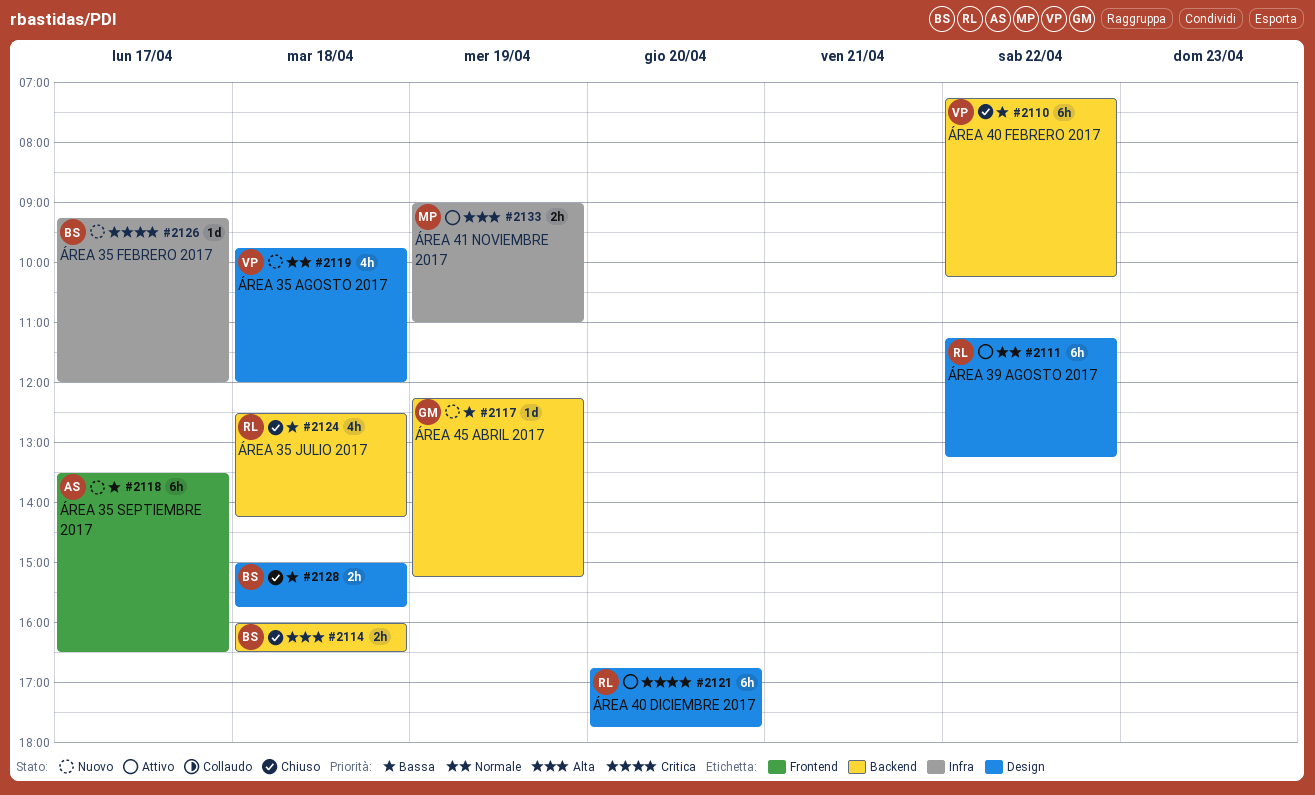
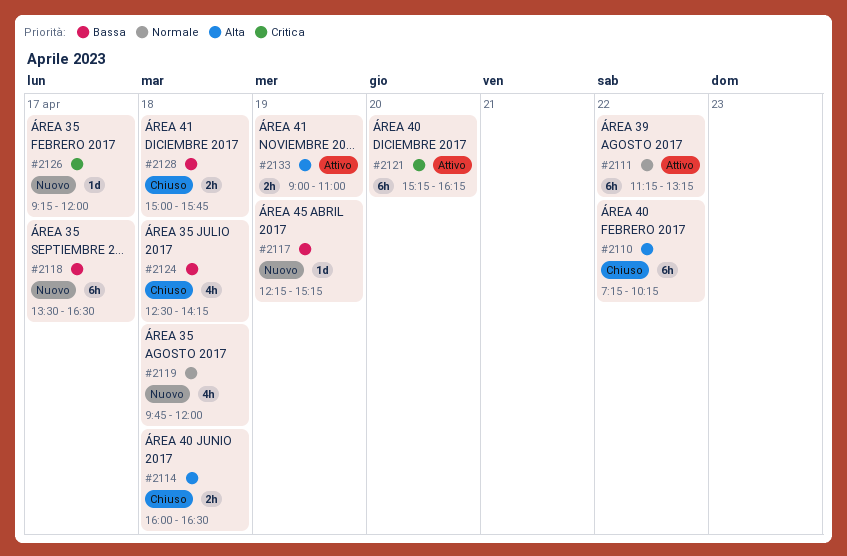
#2110, priority: Bassa -> Alta
#2121, begins: 16:45 -> 15:15
#2121, ends: 17:45 -> 16:15

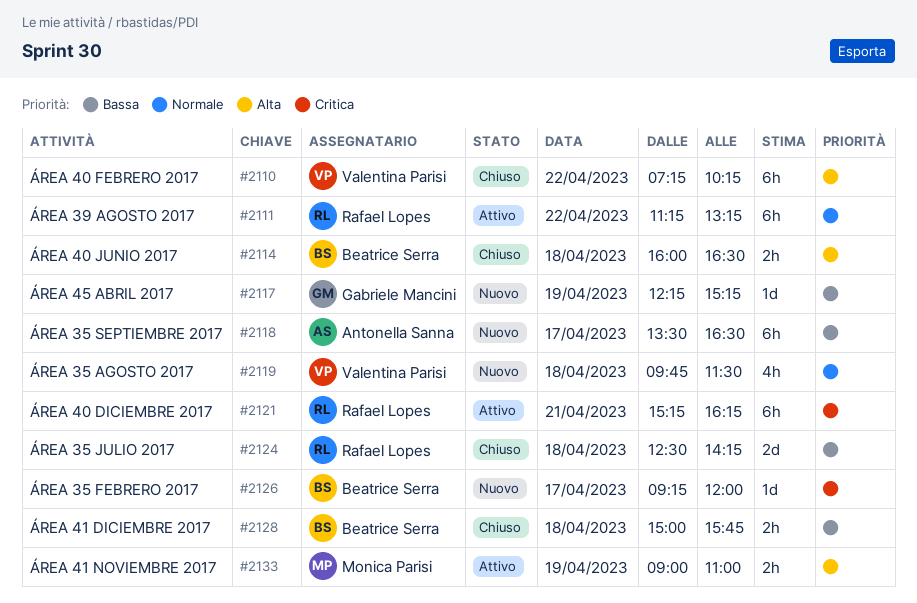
#2119, ends: 12:00 -> 11:30
#2121, day: Apr 20 -> Apr 21
#2124, estimate: 4h -> 2d

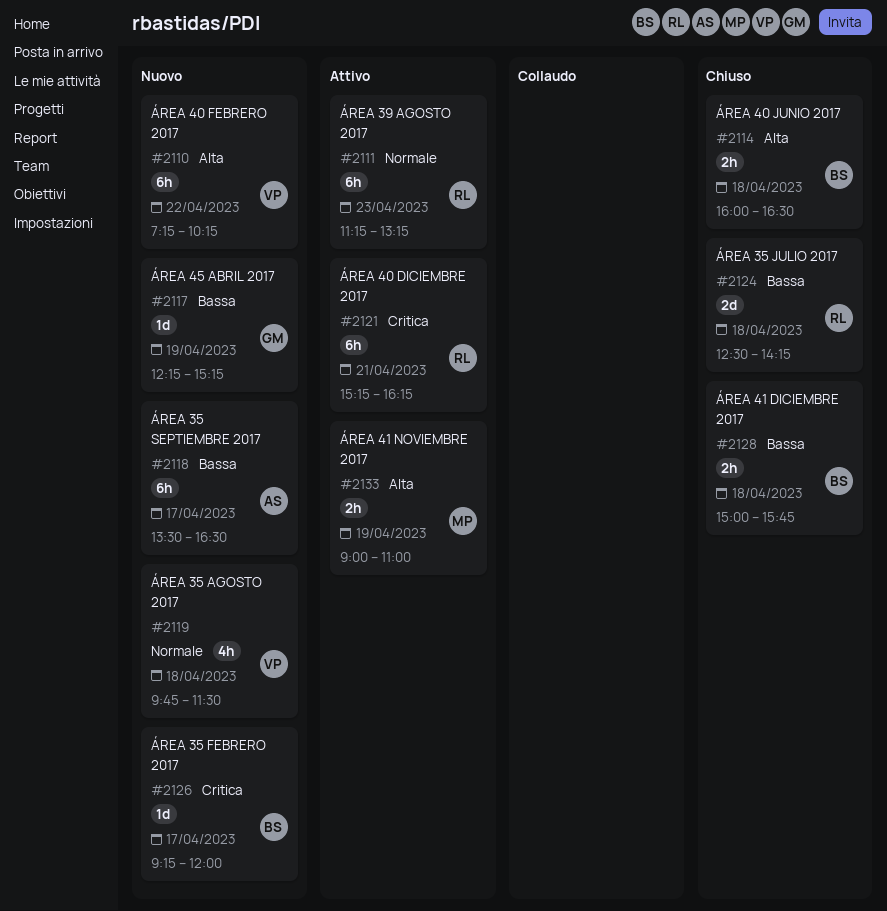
#2110, status: Chiuso -> Nuovo
#2111, day: Apr 22 -> Apr 23

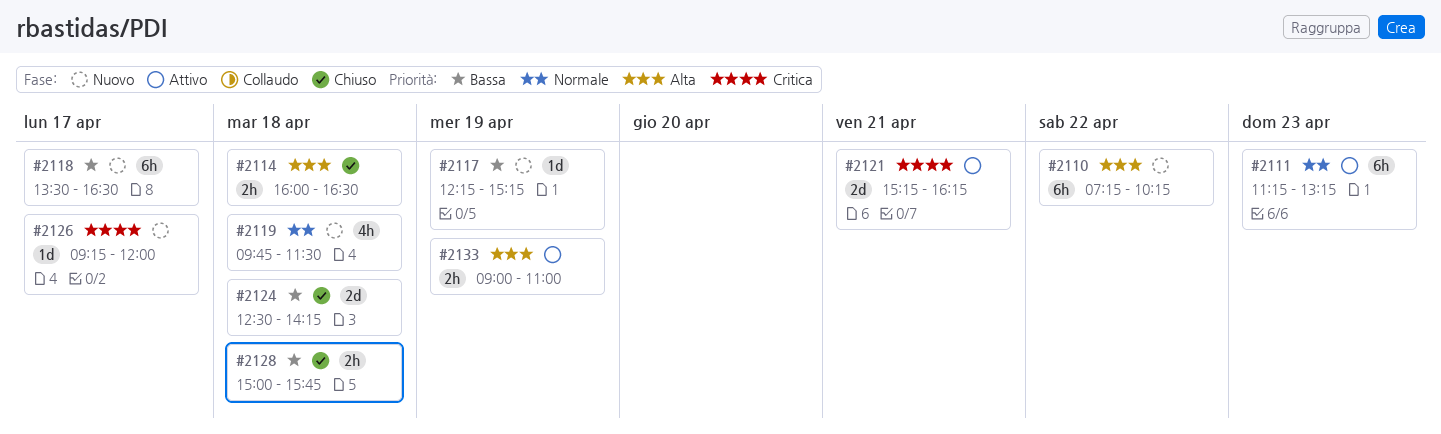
#2121, estimate: 6h -> 2d

